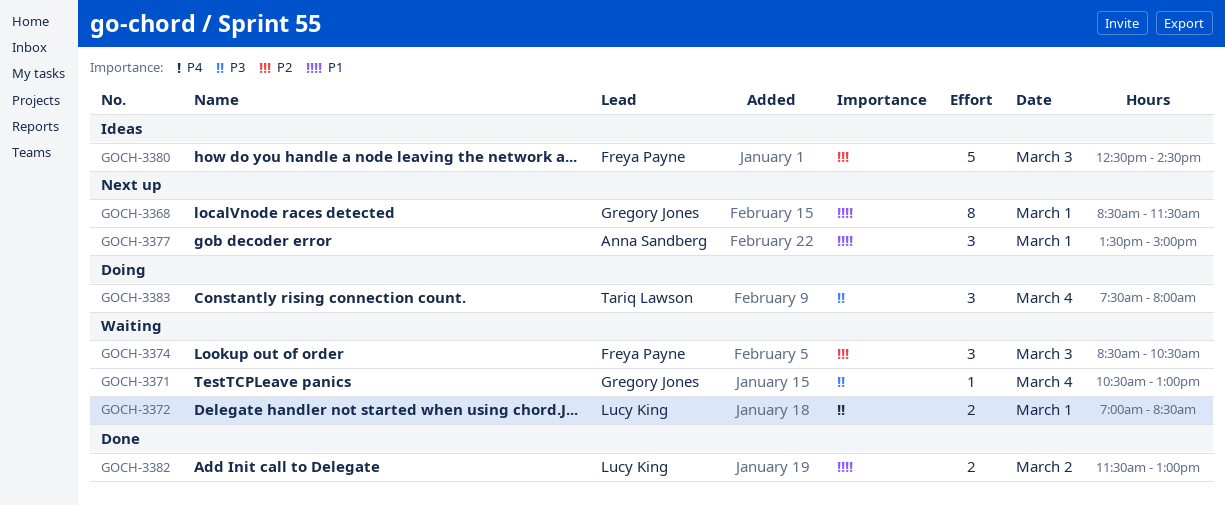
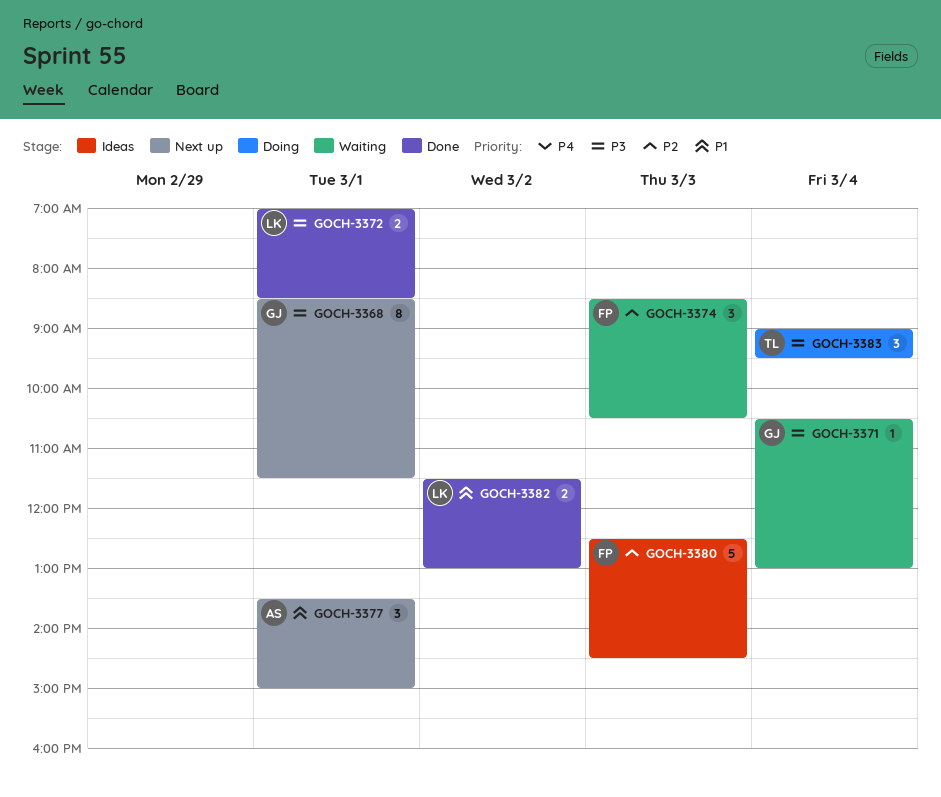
GOCH-3368, priority: P1 -> P3
GOCH-3372, status: Waiting -> Done
GOCH-3383, begins: 07:30 -> 09:00
GOCH-3383, ends: 08:00 -> 09:30

